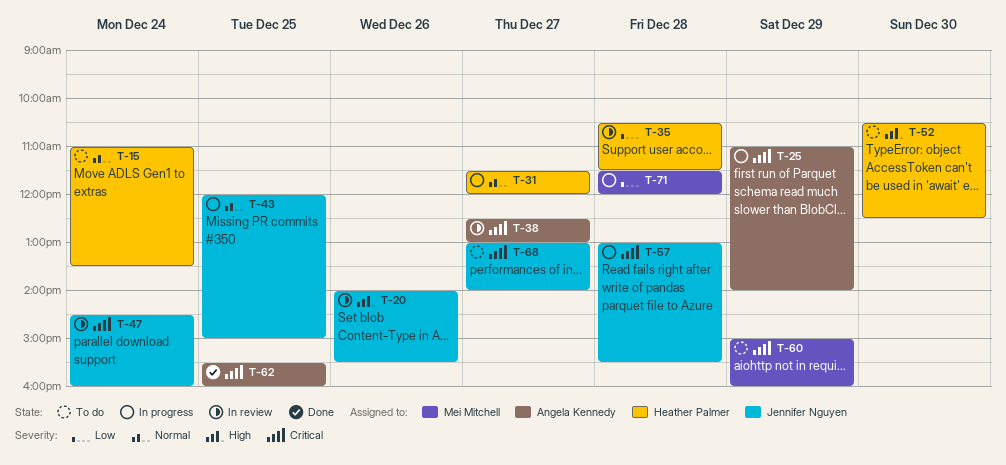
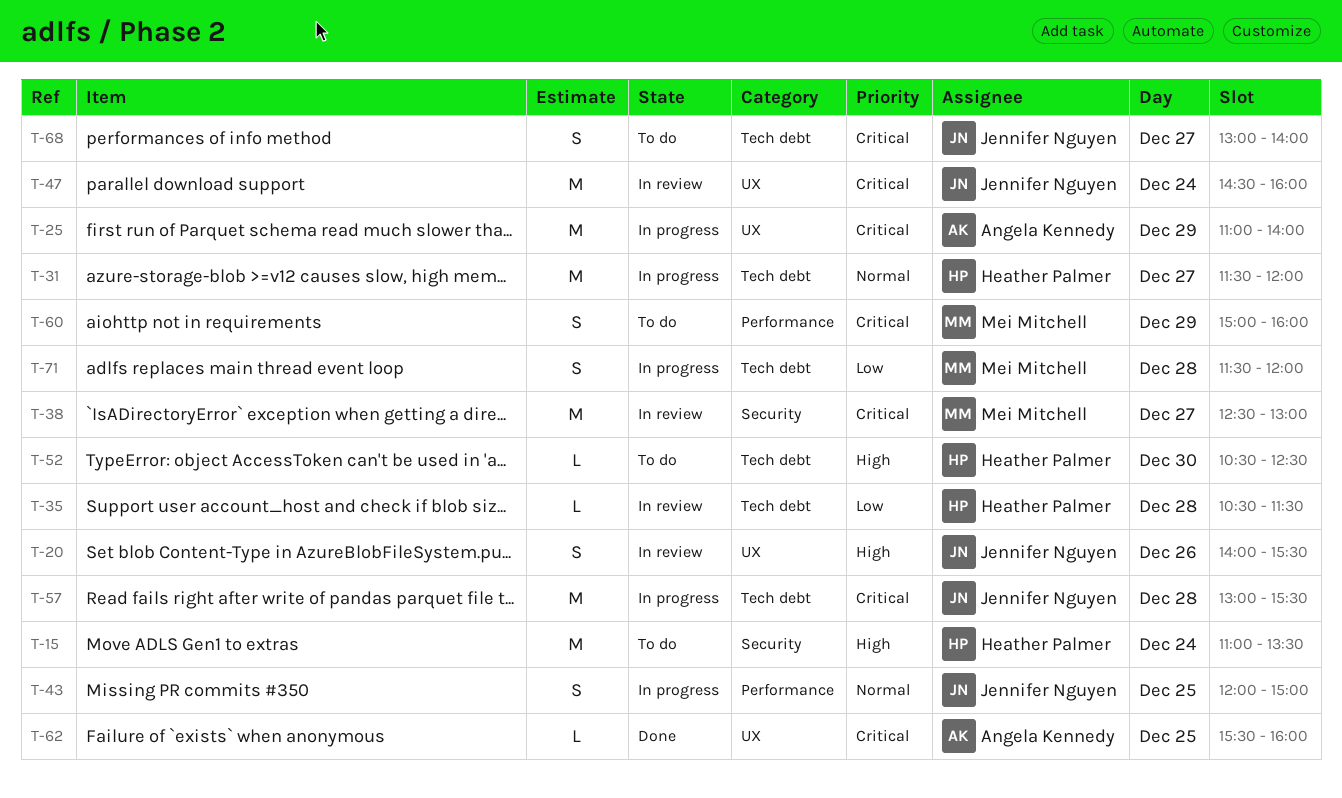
T-15, priority: Normal -> High
T-38, owner: Angela Kennedy -> Mei Mitchell

